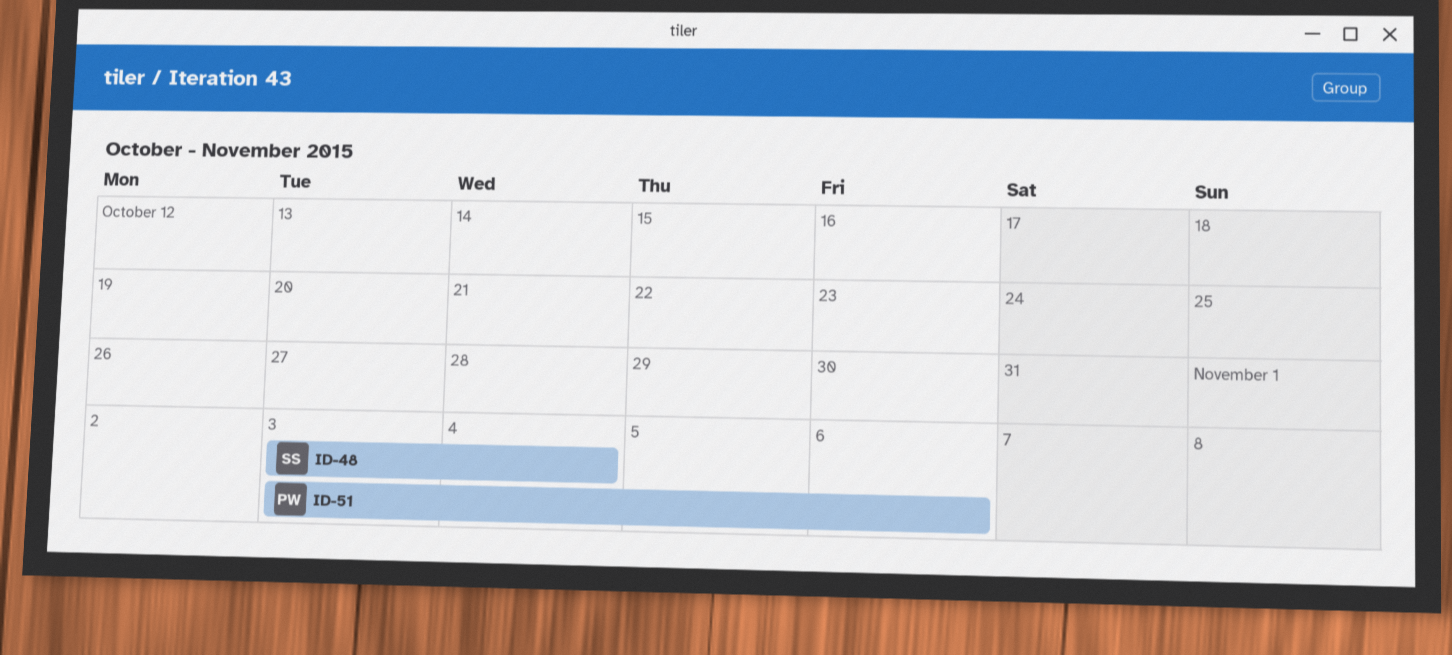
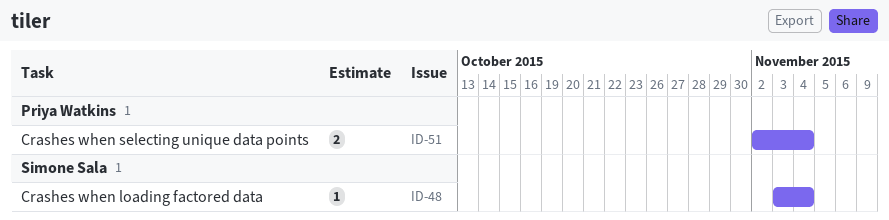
ID-51, start: Nov 3 -> Nov 2
ID-51, due: Nov 6 -> Nov 4

